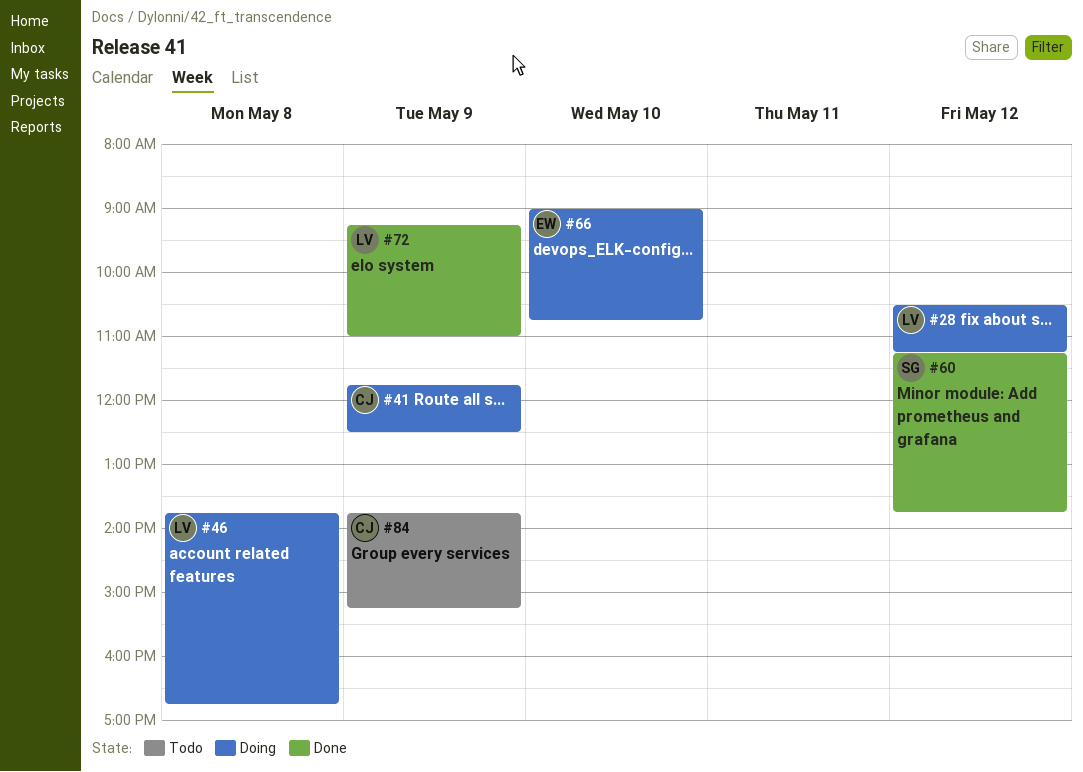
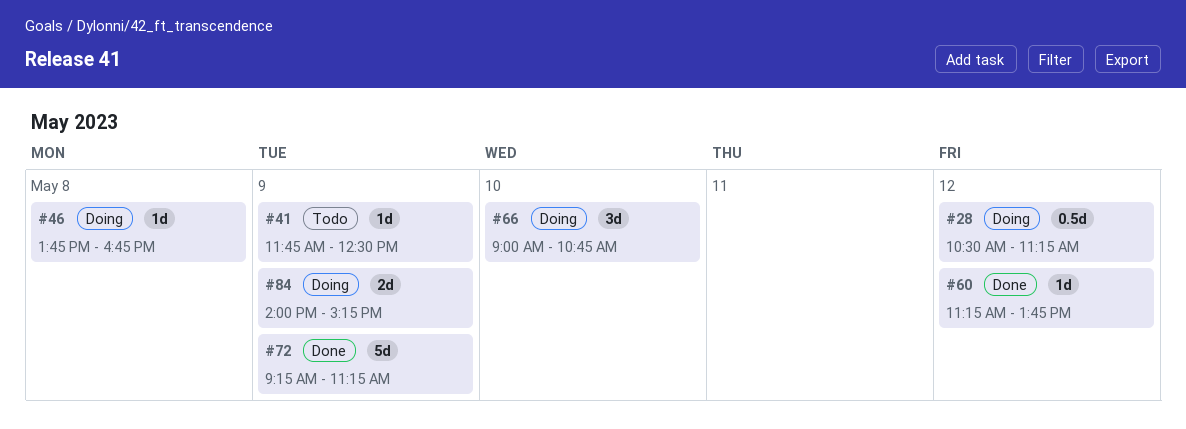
#41, status: Doing -> Todo
#72, ends: 11:00 -> 11:15
#84, status: Todo -> Doing
#84, begins: 13:45 -> 14:00

